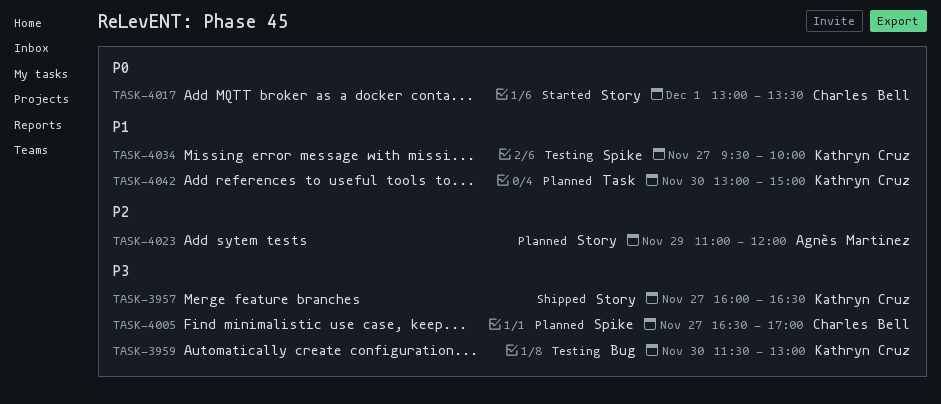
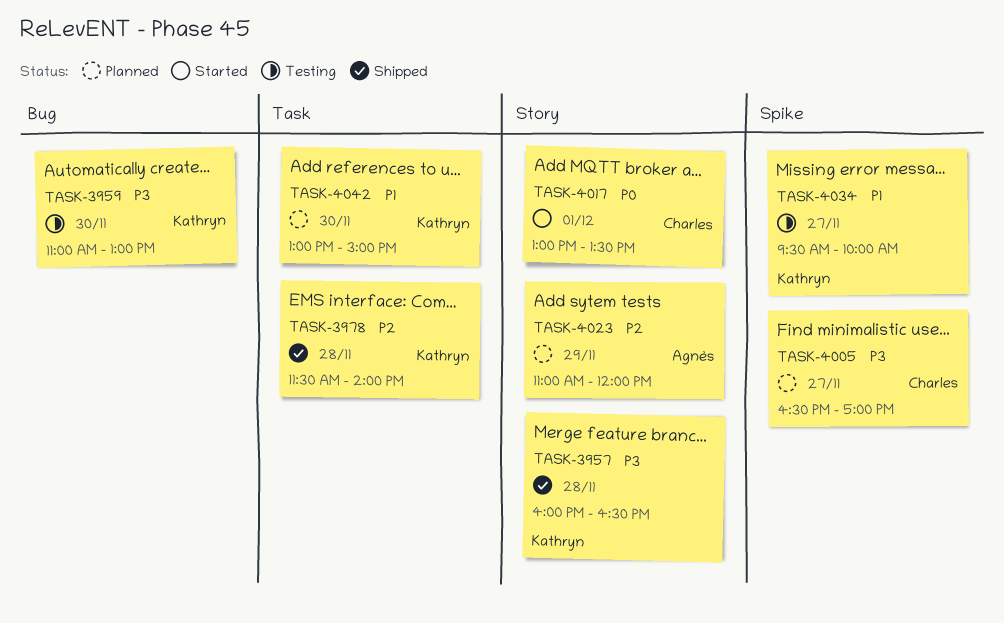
TASK-3957, day: Nov 27 -> Nov 28
TASK-3959, begins: 11:30 -> 11:00
TASK-3978: none -> present

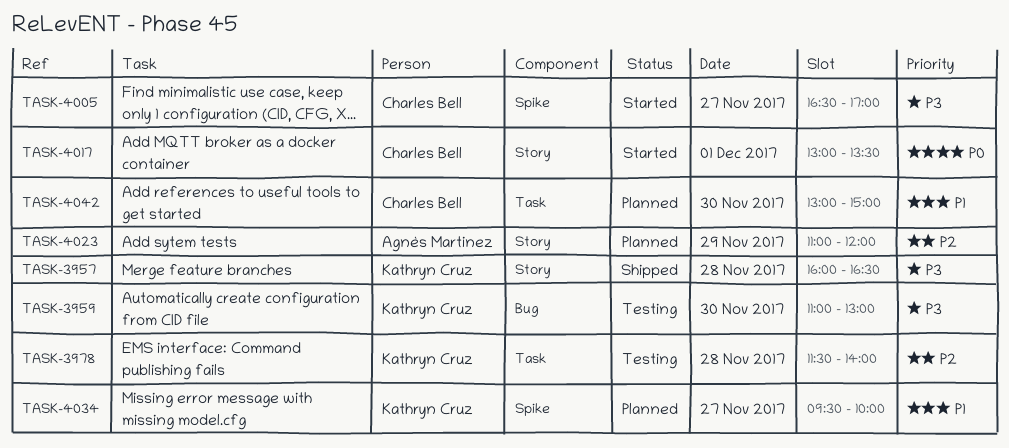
TASK-3978, status: Shipped -> Testing
TASK-4005, status: Planned -> Started
TASK-4034, status: Testing -> Planned
TASK-4042, owner: Kathryn Cruz -> Charles Bell

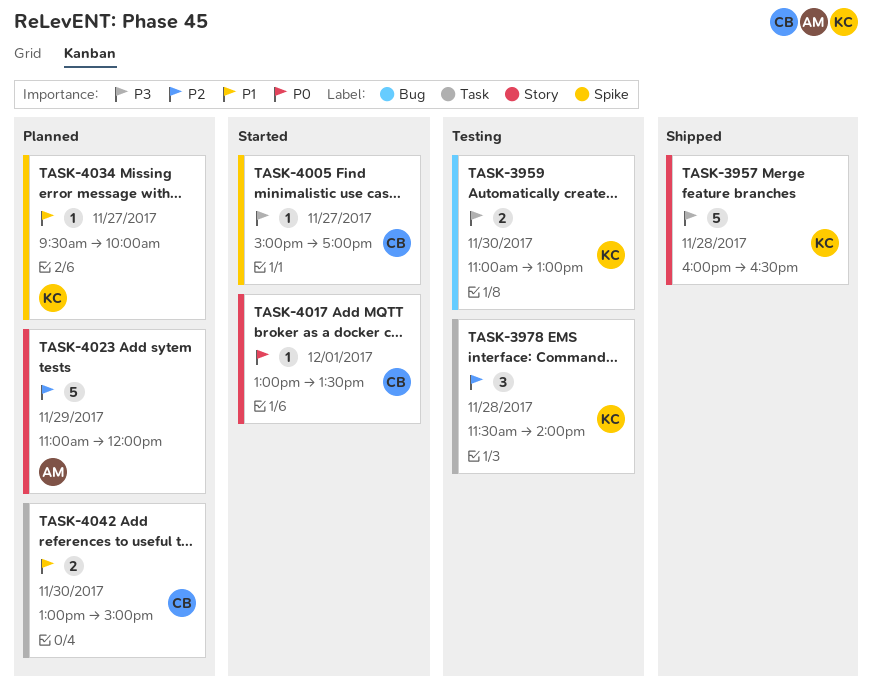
TASK-4005, begins: 16:30 -> 15:00

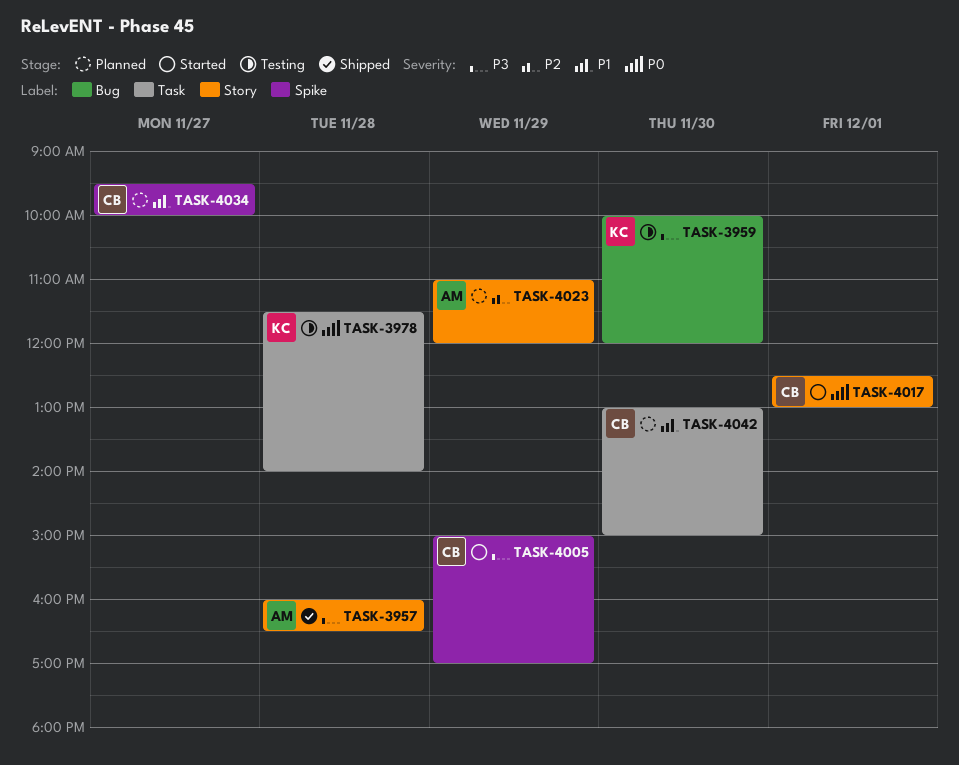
TASK-3957, owner: KC -> AM
TASK-3959, begins: 11:00 -> 10:00
TASK-3959, ends: 13:00 -> 12:00
TASK-3978, priority: P2 -> P0
TASK-4005, day: Nov 27 -> Nov 29
TASK-4017, begins: 13:00 -> 12:30
TASK-4017, ends: 13:30 -> 13:00
TASK-4034, owner: KC -> CB

